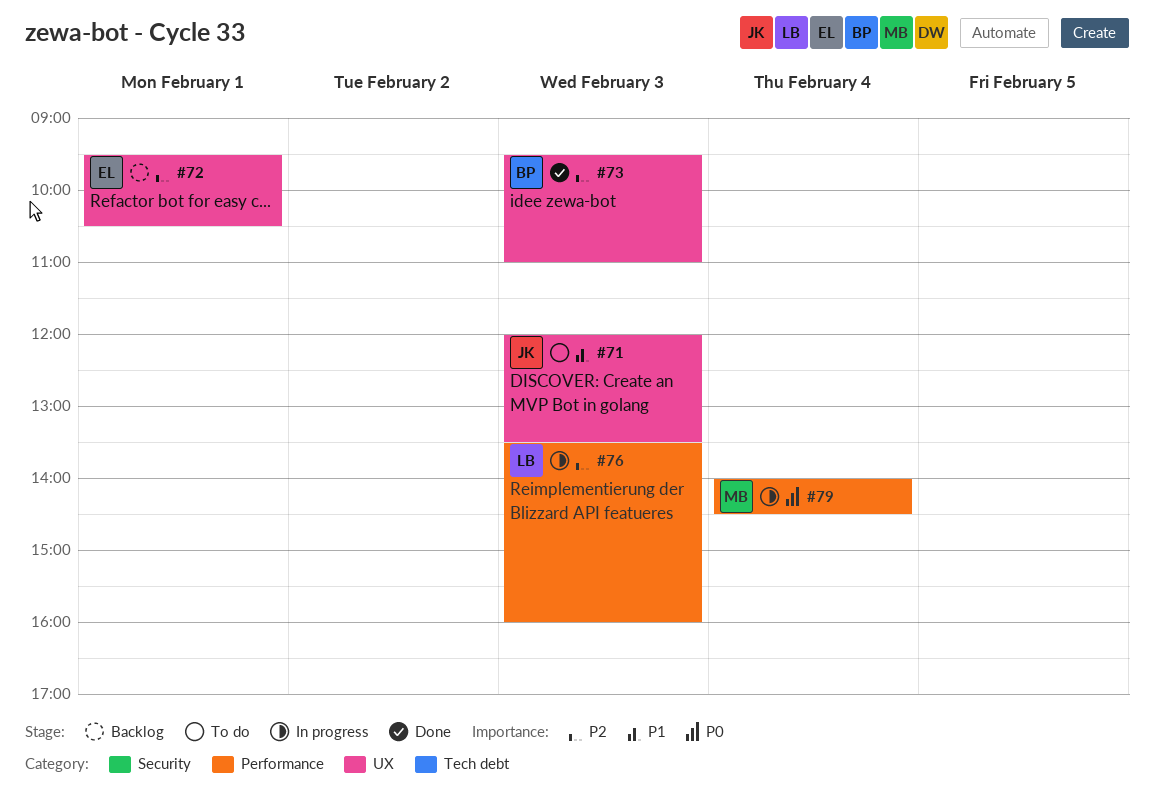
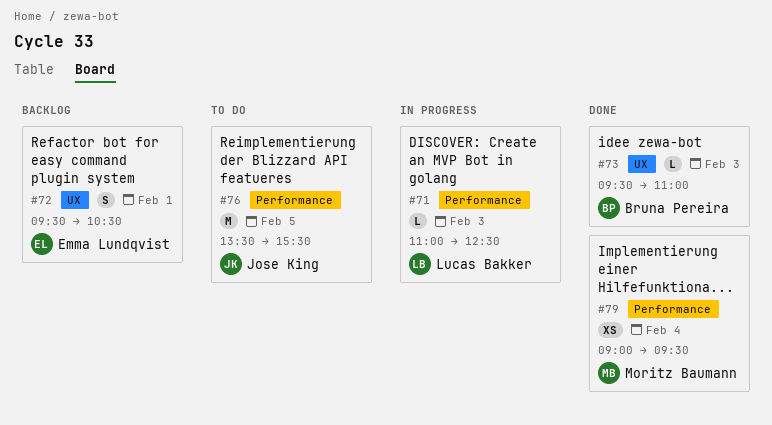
#71, status: To do -> In progress
#71, owner: Jose King -> Lucas Bakker
#71, label: UX -> Performance
#71, begins: 12:00 -> 11:00
#71, ends: 13:30 -> 12:30
#76, status: In progress -> To do
#76, owner: Lucas Bakker -> Jose King
#76, day: Feb 3 -> Feb 5
#76, ends: 16:00 -> 15:30
#79, status: In progress -> Done
#79, begins: 14:00 -> 09:00
#79, ends: 14:30 -> 09:30

